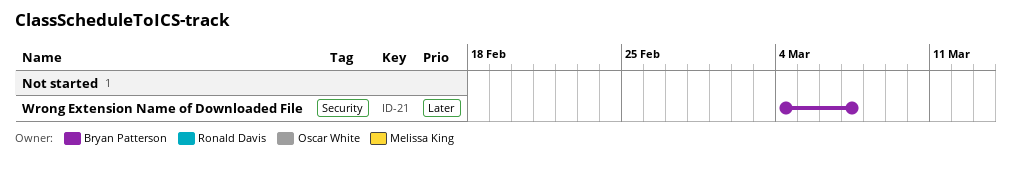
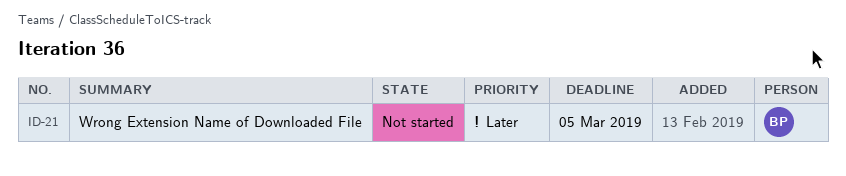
ID-21, due: Mar 7 -> Mar 5

